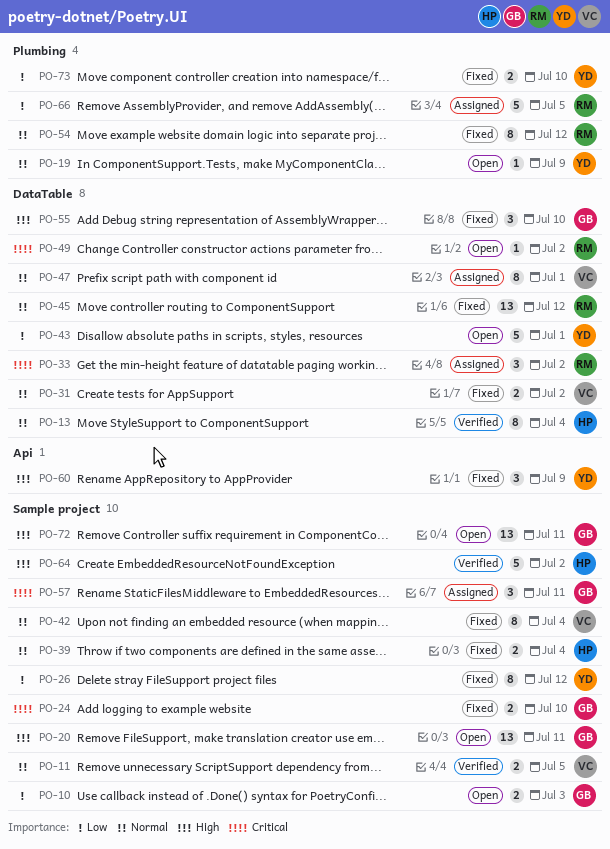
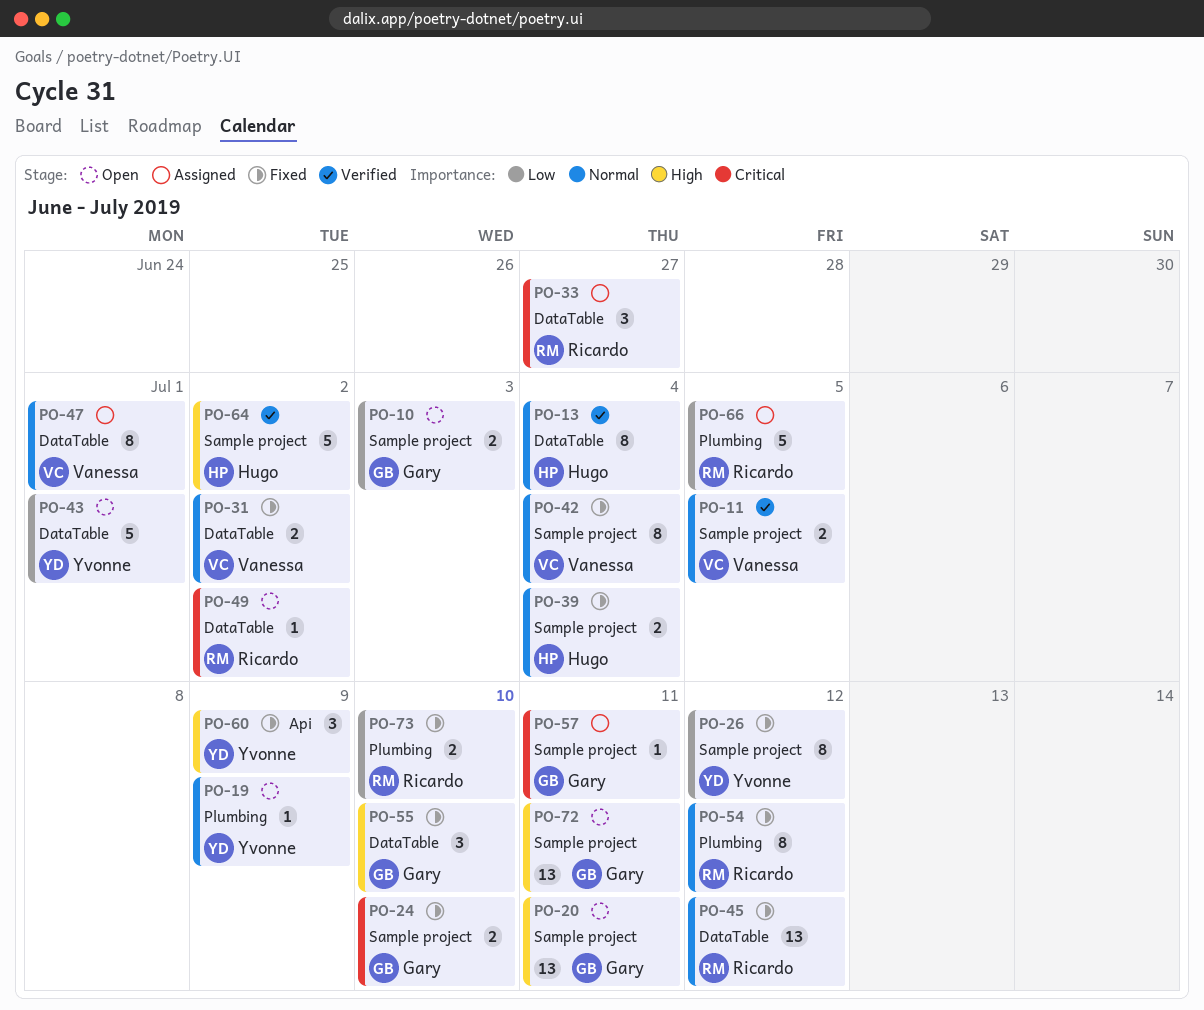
PO-33, due: Jul 2 -> Jun 27
PO-57, estimate: 3 -> 1
PO-73, owner: Yvonne -> Ricardo

